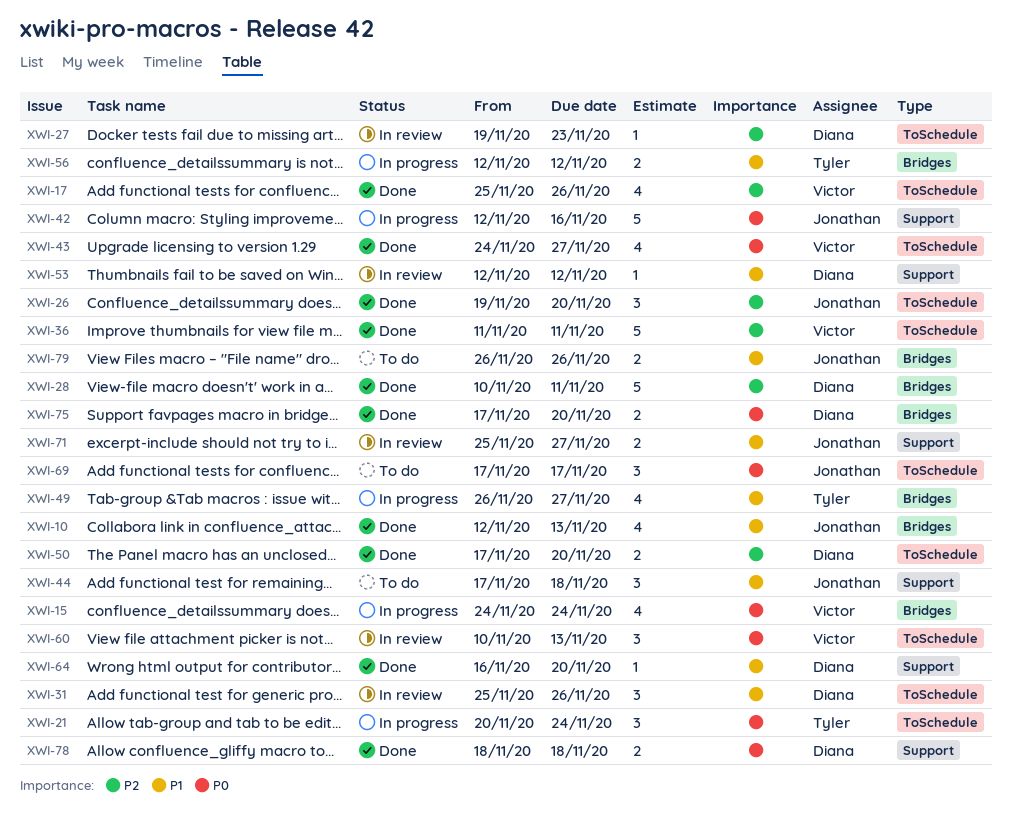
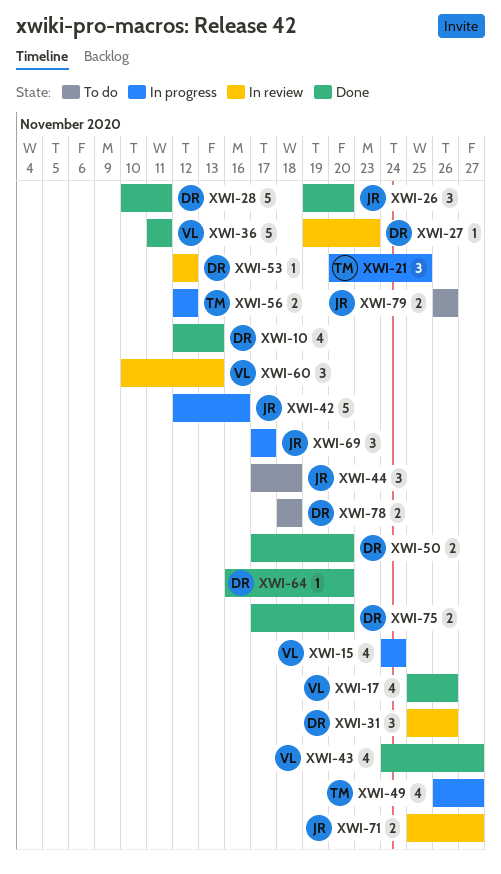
XWI-10, owner: Jonathan -> Diana
XWI-21, due: Nov 24 -> Nov 25
XWI-69, status: To do -> In progress
XWI-78, status: Done -> To do

